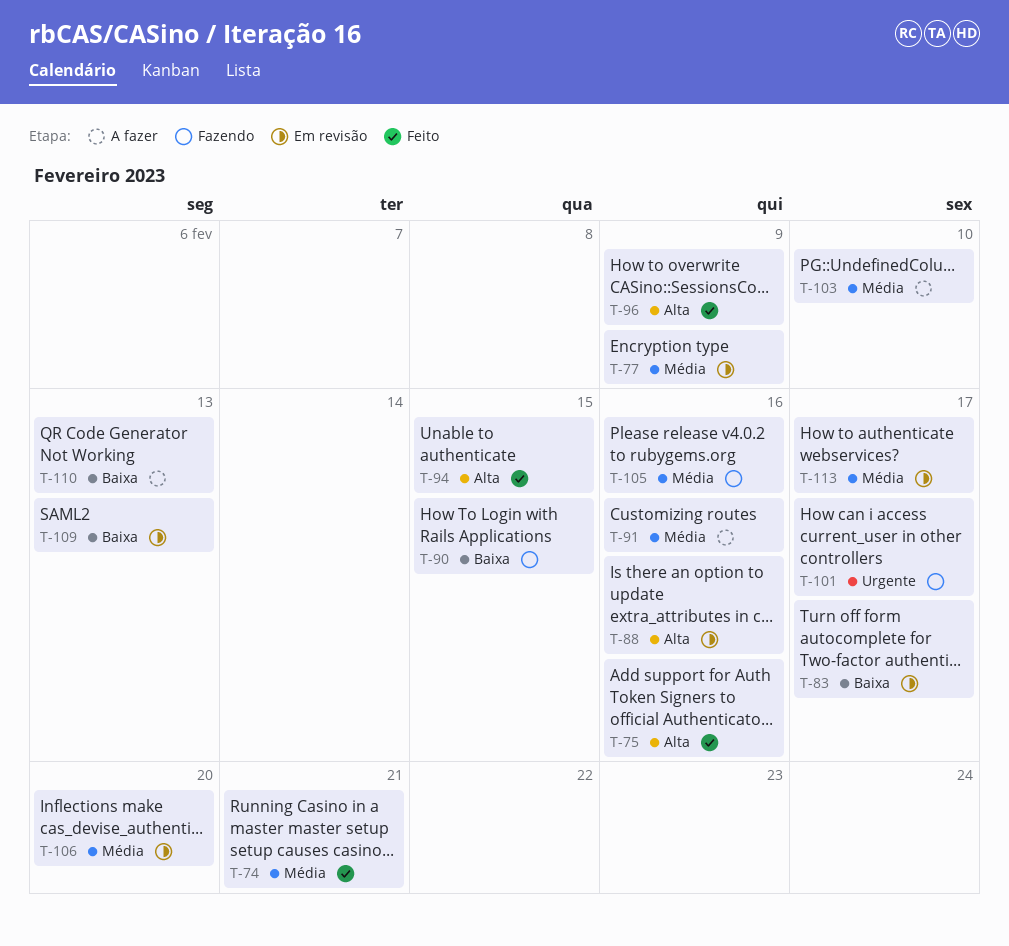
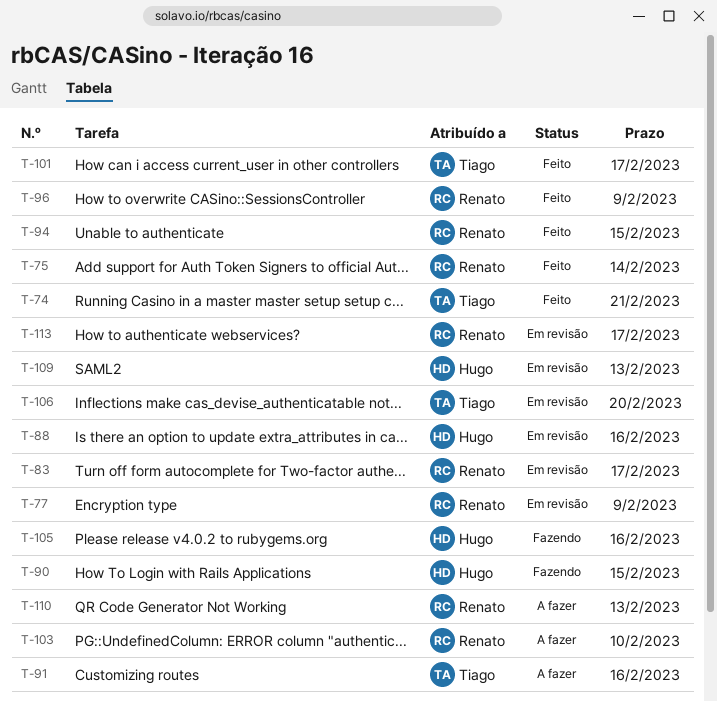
T-75, due: Feb 16 -> Feb 14
T-101, status: Fazendo -> Feito

